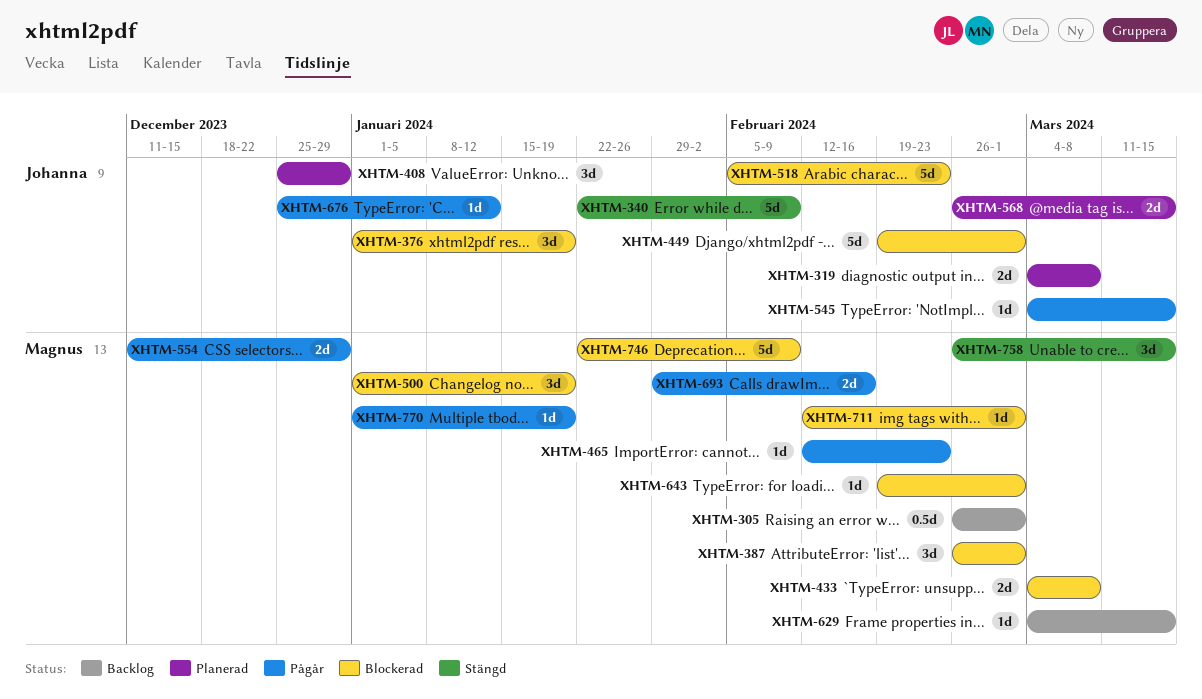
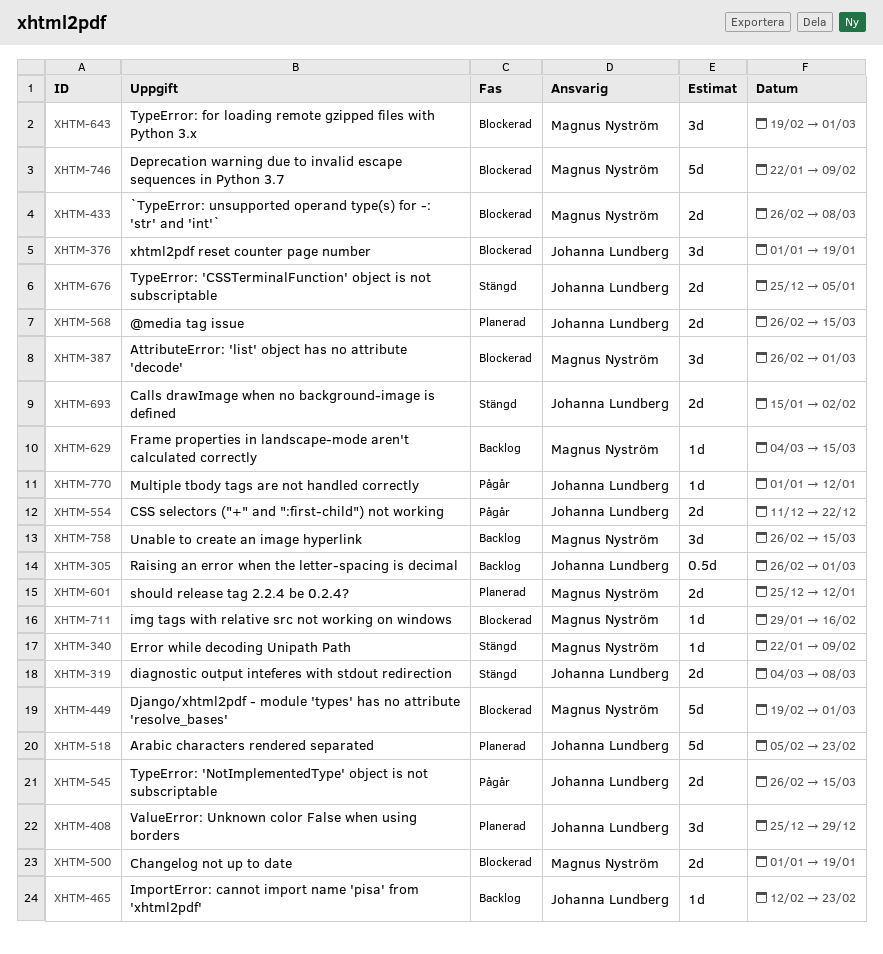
XHTM-305, owner: Magnus Nyström -> Johanna Lundberg
XHTM-319, status: Planerad -> Stängd
XHTM-340, owner: Johanna Lundberg -> Magnus Nyström
XHTM-340, estimate: 5d -> 1d
XHTM-433, start: Mar 4 -> Feb 26
XHTM-449, owner: Johanna Lundberg -> Magnus Nyström
XHTM-465, status: Pågår -> Backlog
XHTM-465, owner: Magnus Nyström -> Johanna Lundberg
XHTM-500, estimate: 3d -> 2d
XHTM-518, status: Blockerad -> Planerad
XHTM-545, estimate: 1d -> 2d
XHTM-545, start: Mar 4 -> Feb 26
XHTM-554, owner: Magnus Nyström -> Johanna Lundberg
XHTM-554, due: Dec 29 -> Dec 22
XHTM-601: none -> present
XHTM-643, estimate: 1d -> 3d
XHTM-676, status: Pågår -> Stängd
XHTM-676, estimate: 1d -> 2d
XHTM-676, due: Jan 12 -> Jan 5
XHTM-693, status: Pågår -> Stängd
XHTM-693, owner: Magnus Nyström -> Johanna Lundberg
XHTM-693, start: Jan 29 -> Jan 15
XHTM-693, due: Feb 16 -> Feb 2
XHTM-711, start: Feb 12 -> Jan 29
XHTM-711, due: Mar 1 -> Feb 16
XHTM-758, status: Stängd -> Backlog
XHTM-770, owner: Magnus Nyström -> Johanna Lundberg
XHTM-770, due: Jan 19 -> Jan 12

